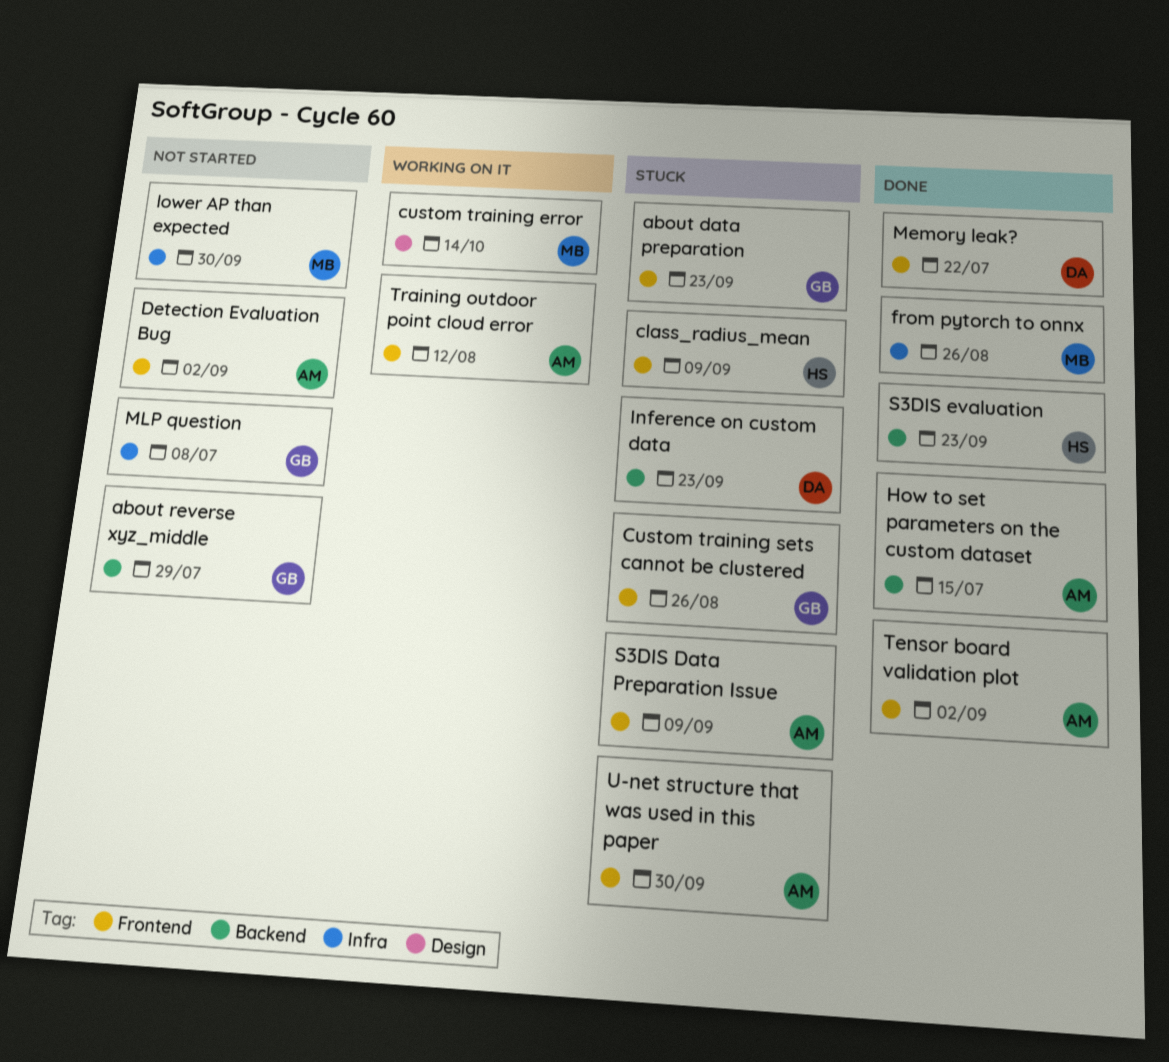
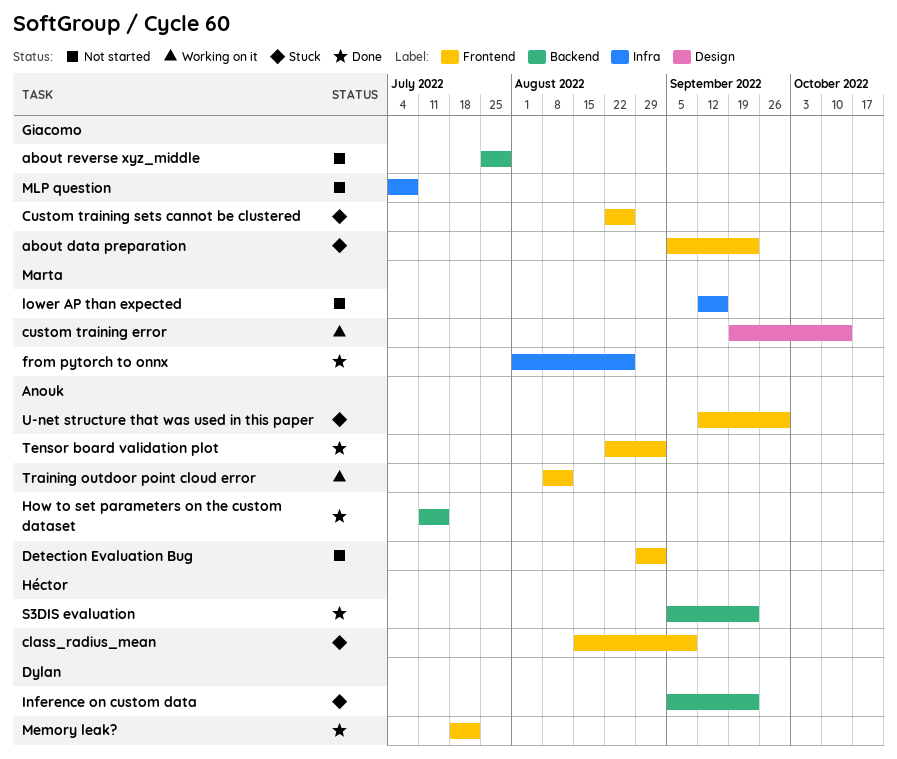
lower AP than expected, due: Sep 30 -> Sep 16
S3DIS Data Preparation Issue: present -> none

